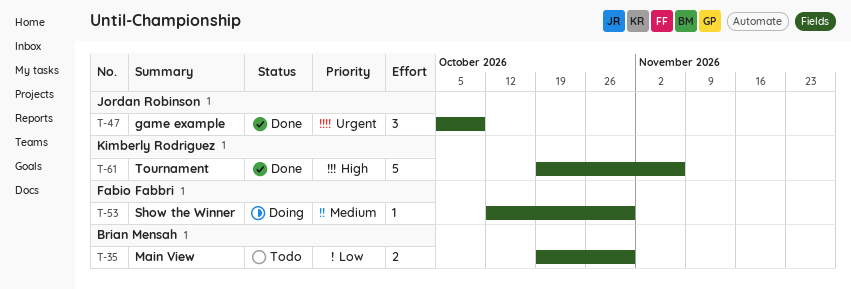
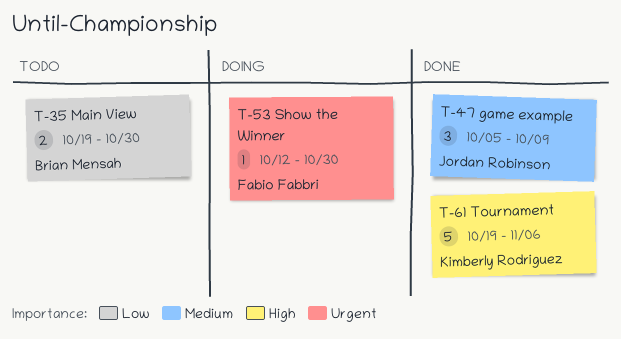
T-47, priority: Urgent -> Medium
T-53, priority: Medium -> Urgent

